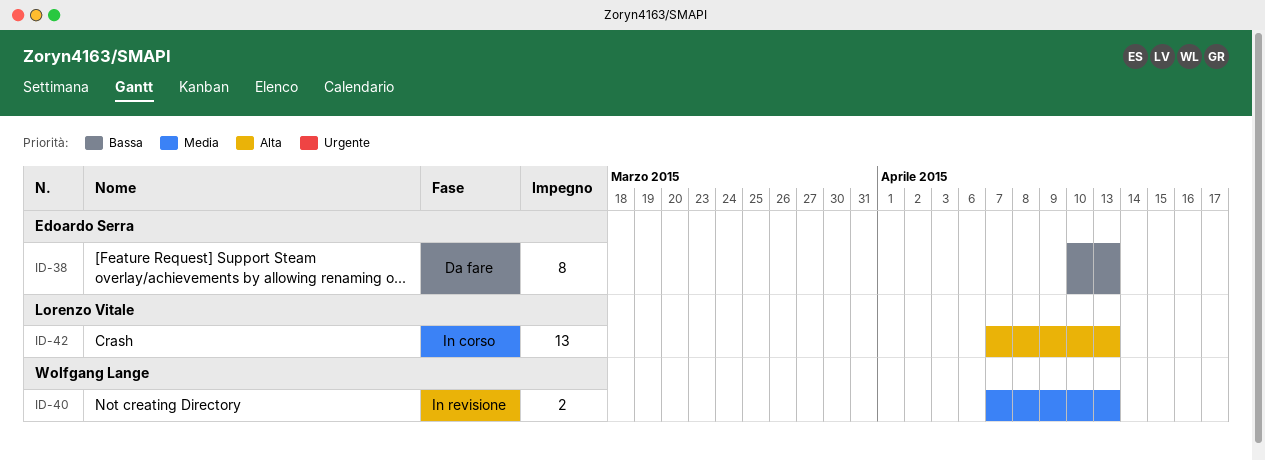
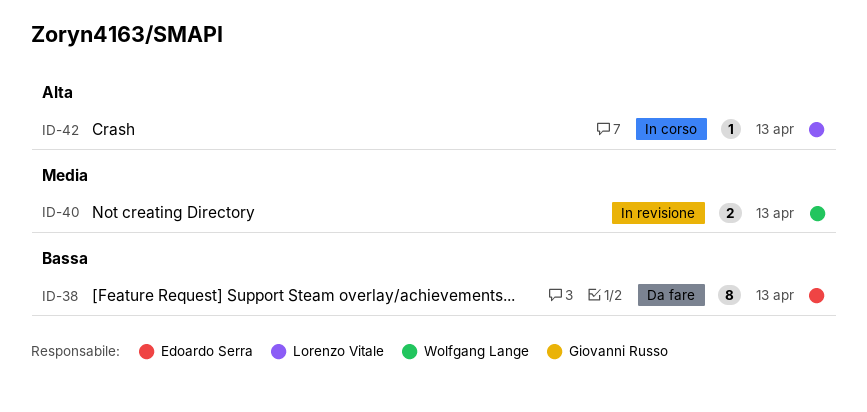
ID-42, estimate: 13 -> 1

